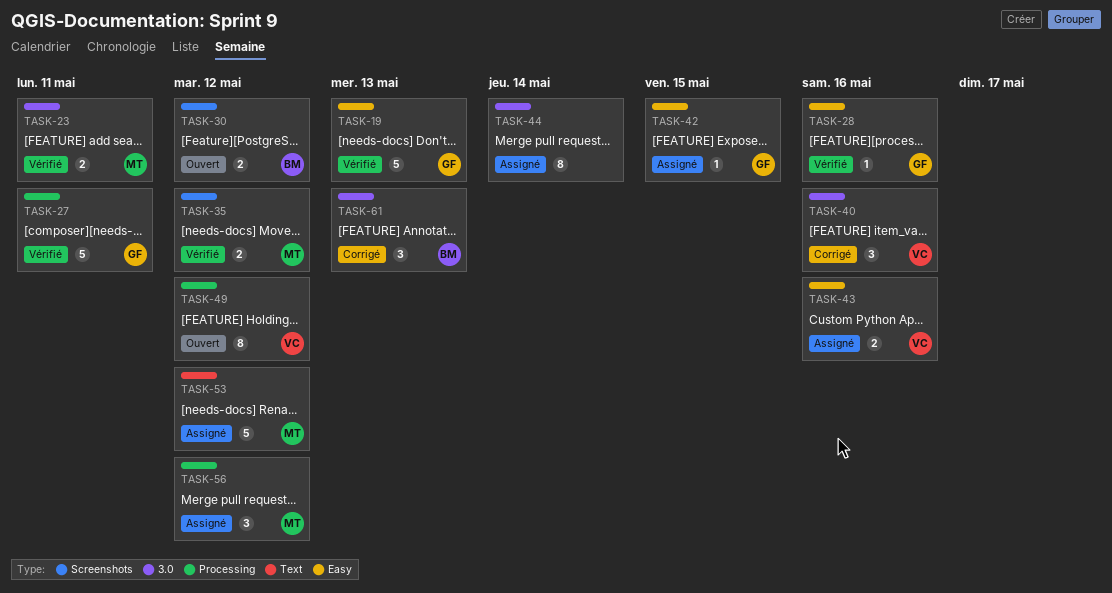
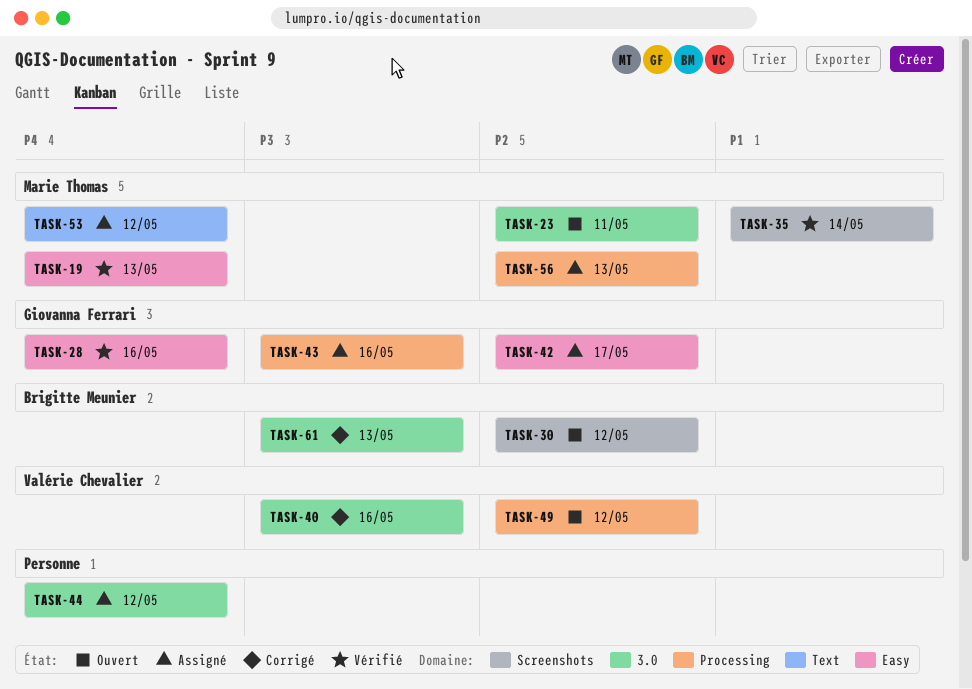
TASK-19, owner: Giovanna Ferrari -> Marie Thomas
TASK-23, status: Vérifié -> Ouvert
TASK-27: present -> none
TASK-35, due: May 12 -> May 14
TASK-42, due: May 15 -> May 17
TASK-43, owner: Valérie Chevalier -> Giovanna Ferrari
TASK-43, label: Easy -> Processing
TASK-44, due: May 14 -> May 12
TASK-56, due: May 12 -> May 13

